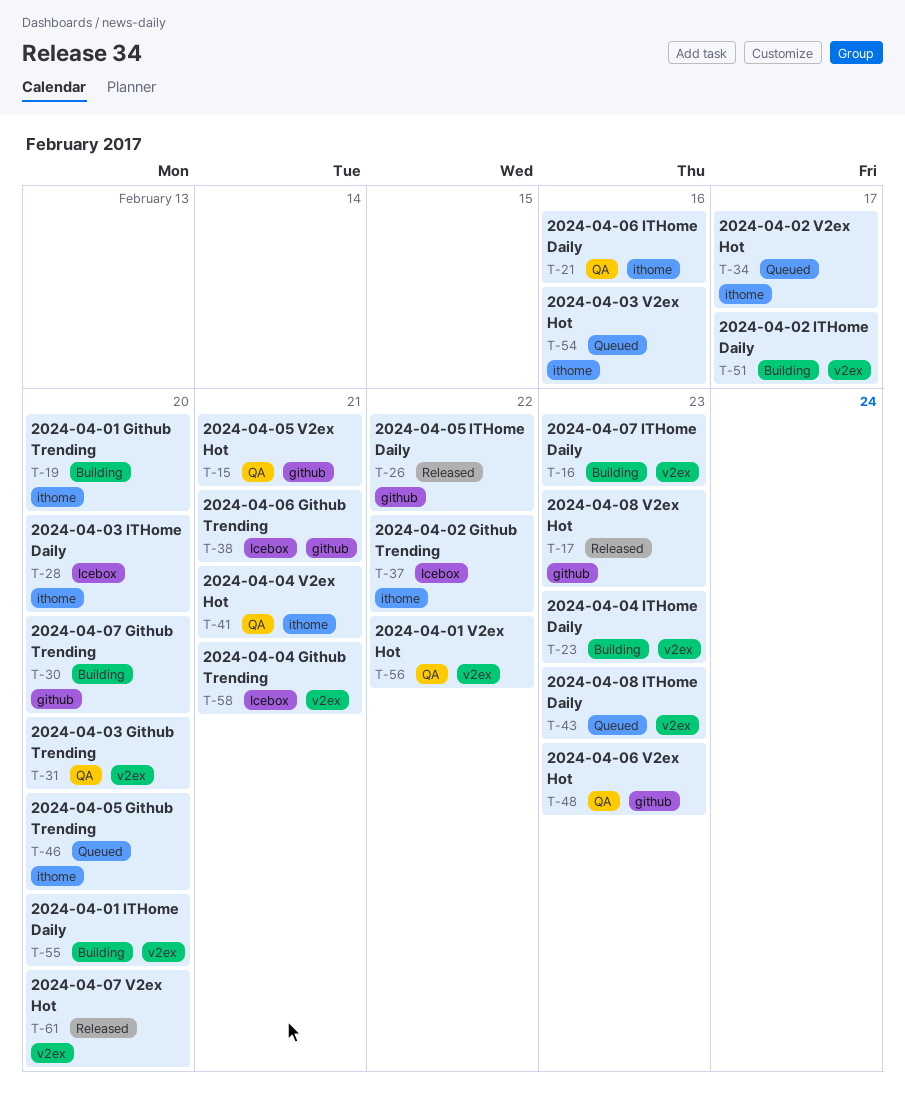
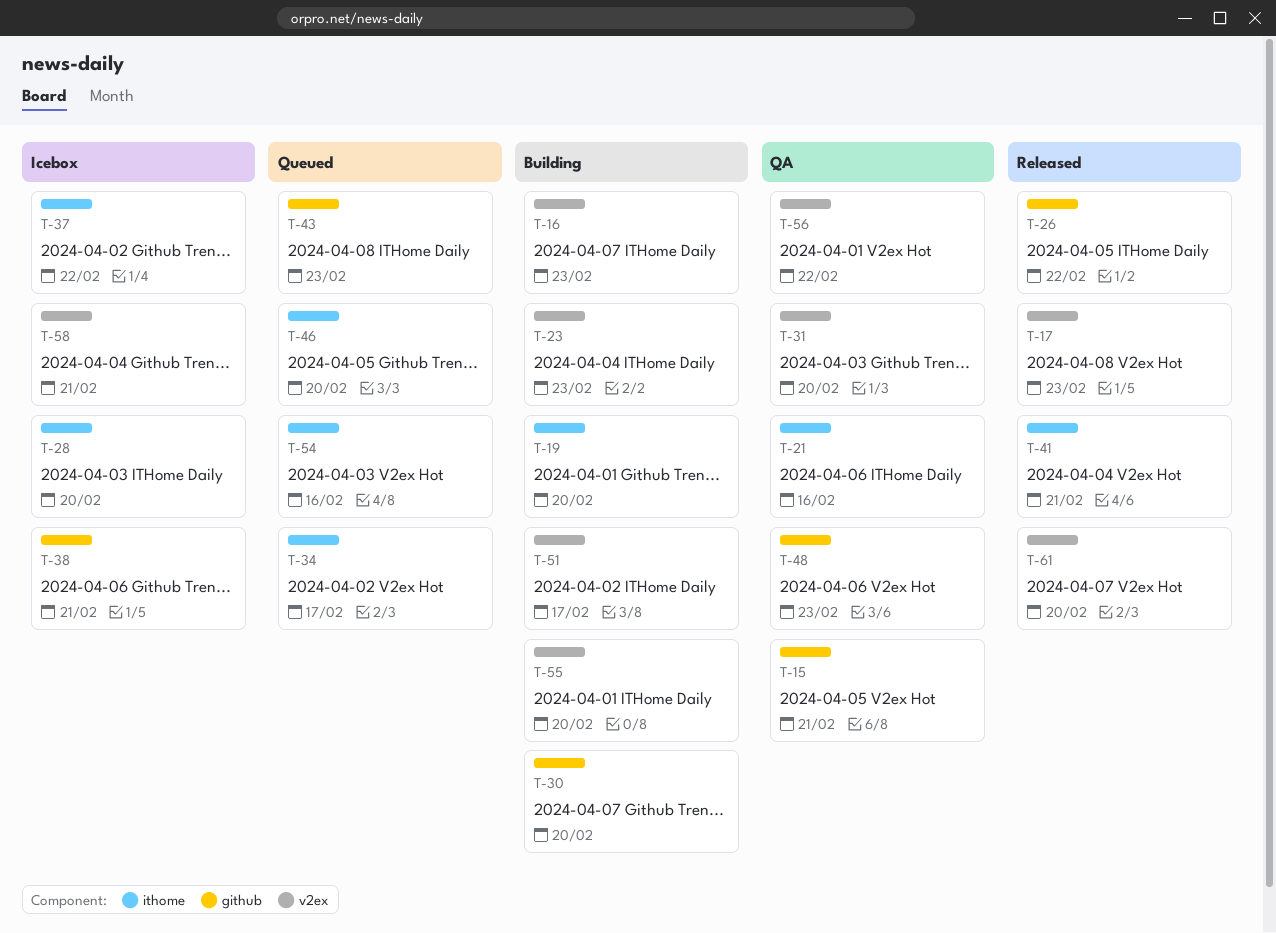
T-17, label: github -> v2ex
T-41, status: QA -> Released
T-43, label: v2ex -> github

